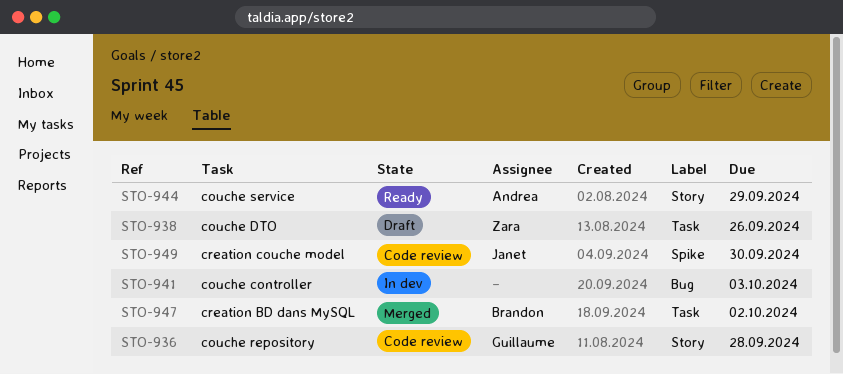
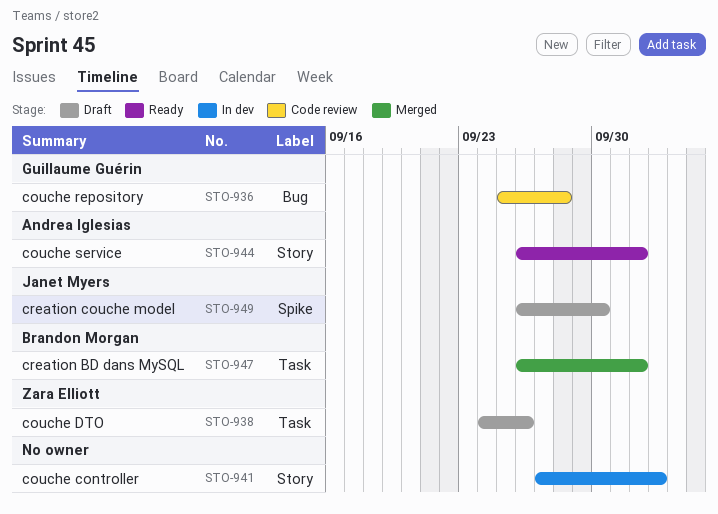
STO-936, label: Story -> Bug
STO-941, label: Bug -> Story
STO-944, due: Sep 29 -> Oct 2
STO-949, status: Code review -> Draft

